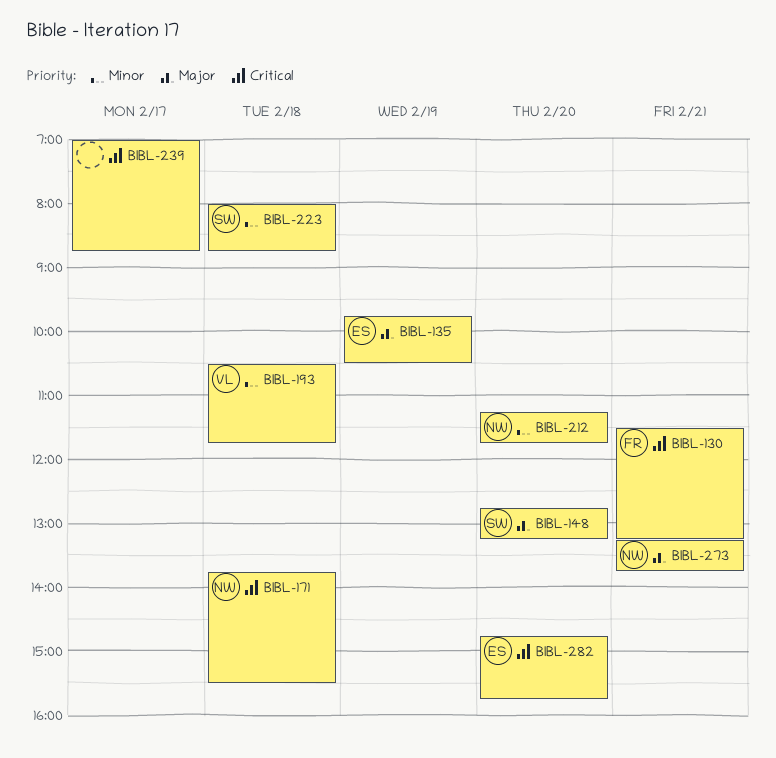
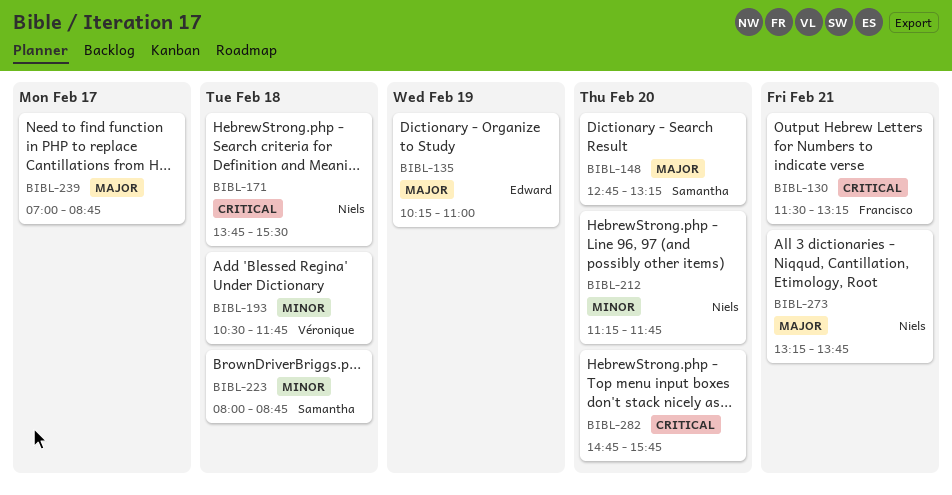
BIBL-135, begins: 09:45 -> 10:15
BIBL-135, ends: 10:30 -> 11:00
BIBL-239, priority: Critical -> Major
BIBL-282, owner: Edward -> none

